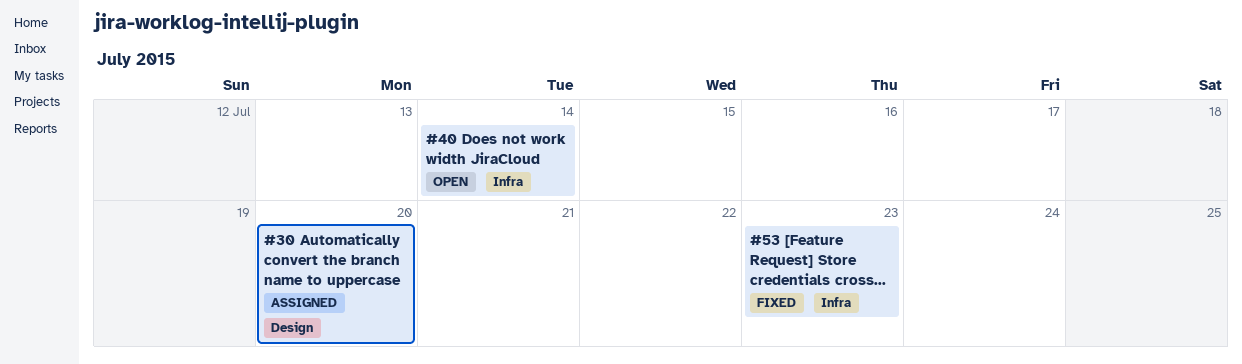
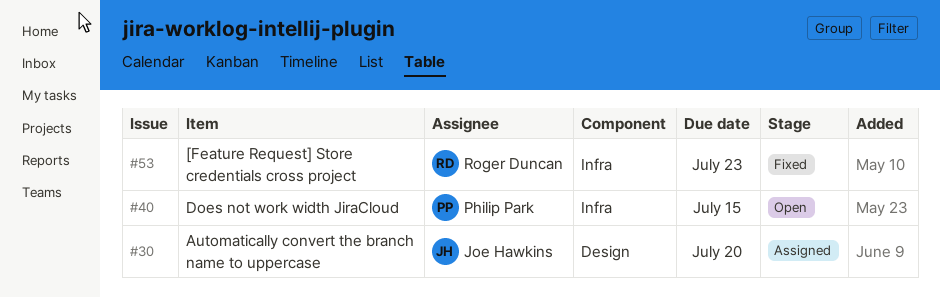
#40, due: Jul 14 -> Jul 15

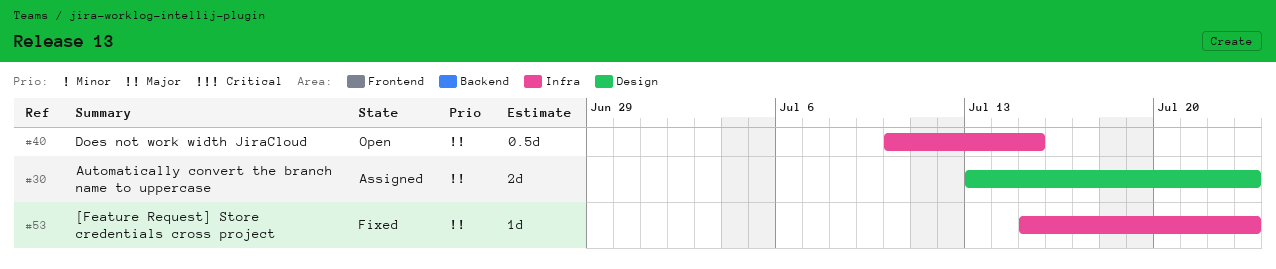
#30, due: Jul 20 -> Jul 23

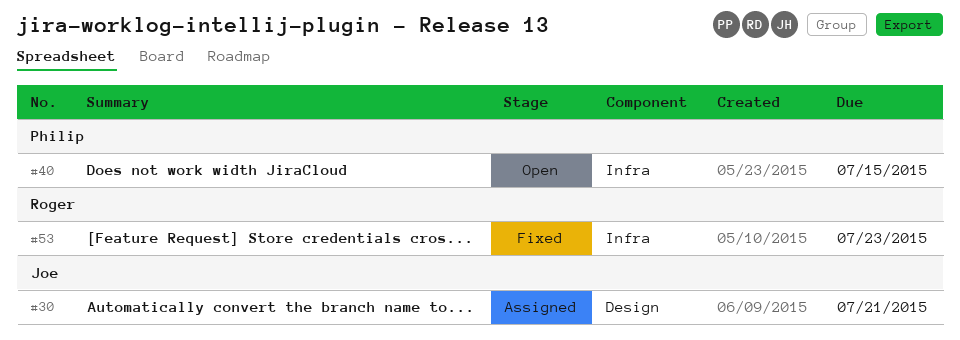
#30, due: Jul 23 -> Jul 21

